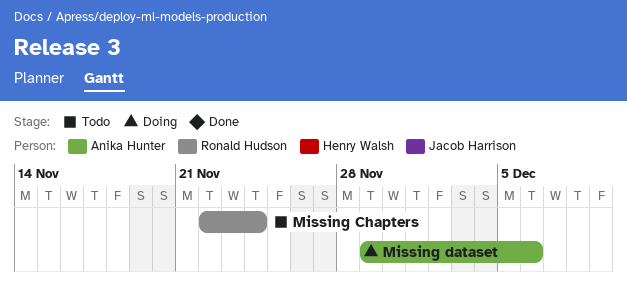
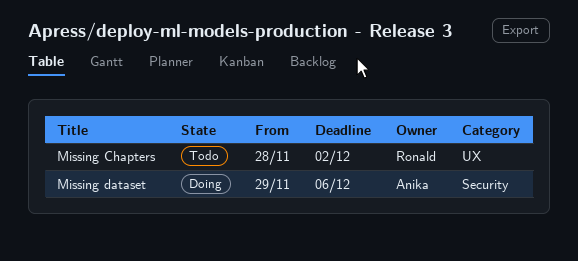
Missing Chapters, start: Nov 22 -> Nov 28
Missing Chapters, due: Nov 24 -> Dec 2

